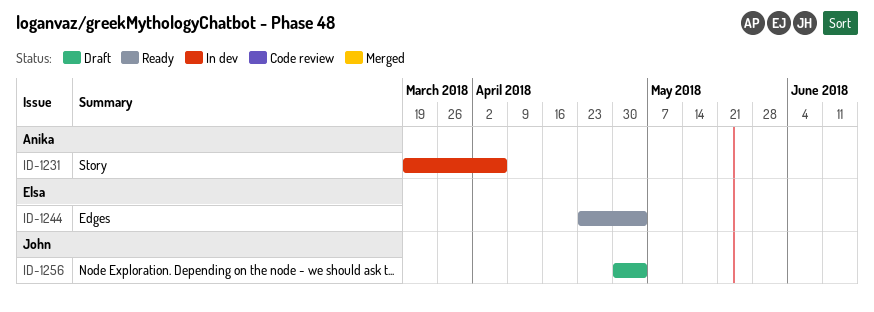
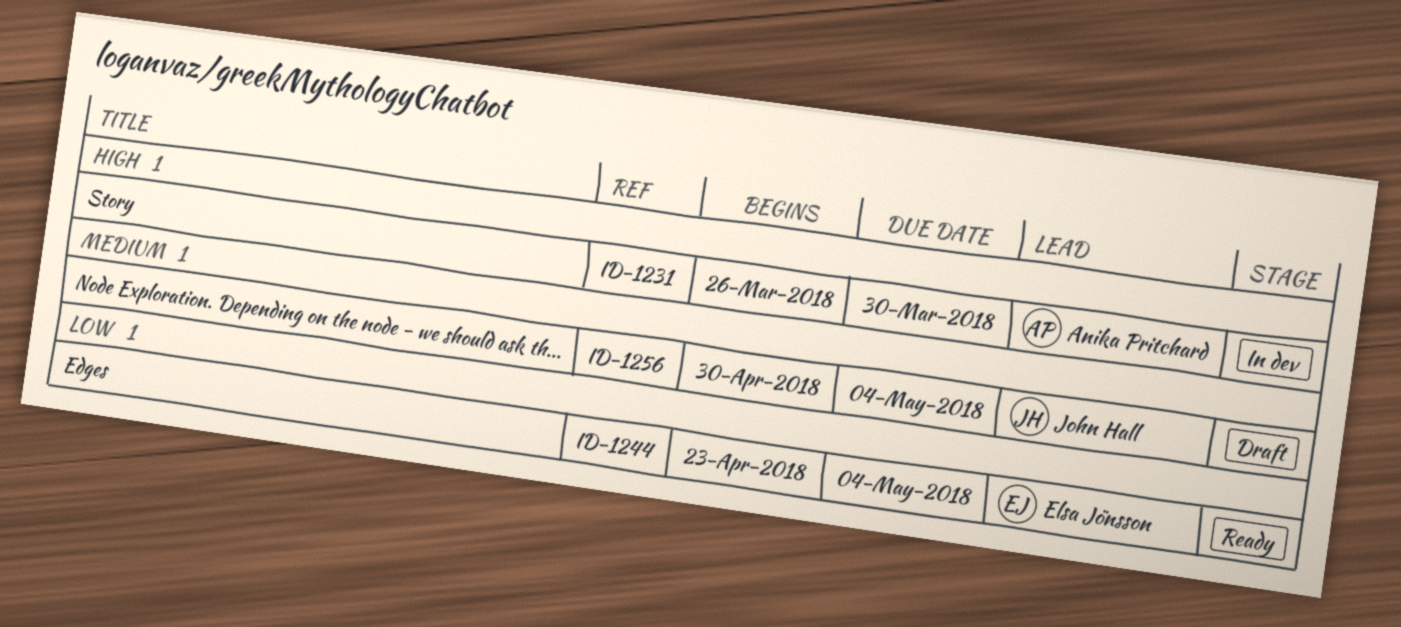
ID-1231, start: Mar 19 -> Mar 26
ID-1231, due: Apr 6 -> Mar 30

